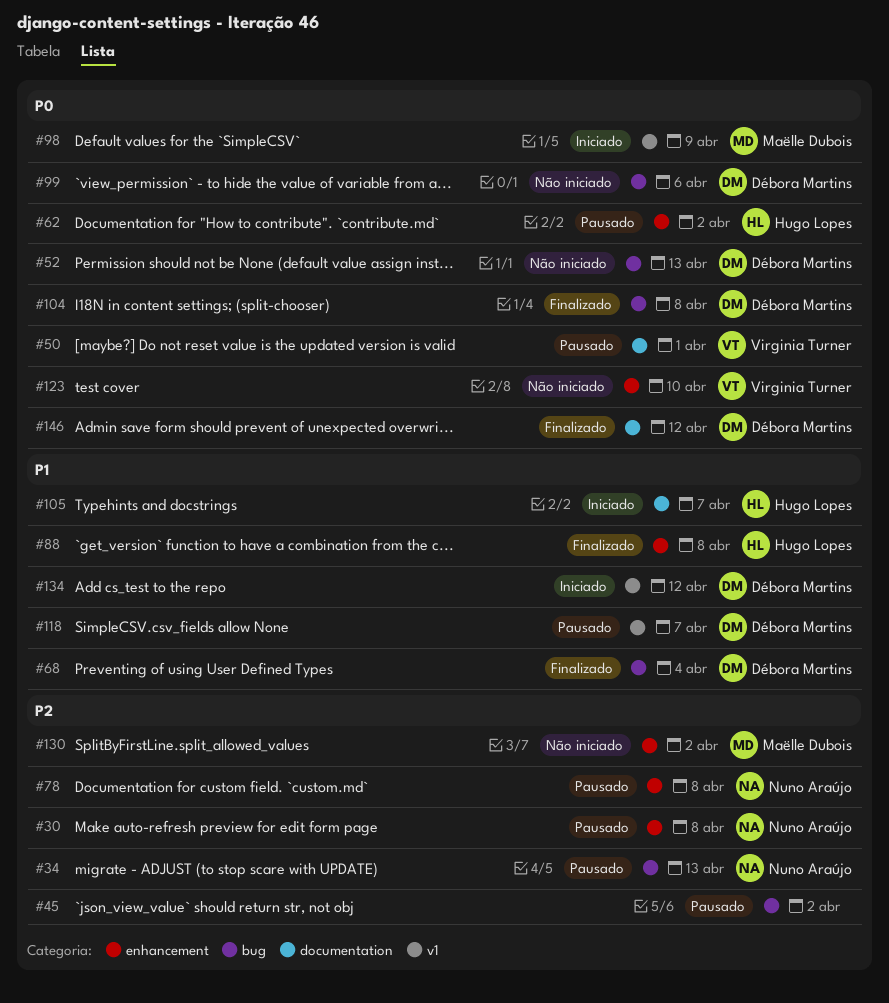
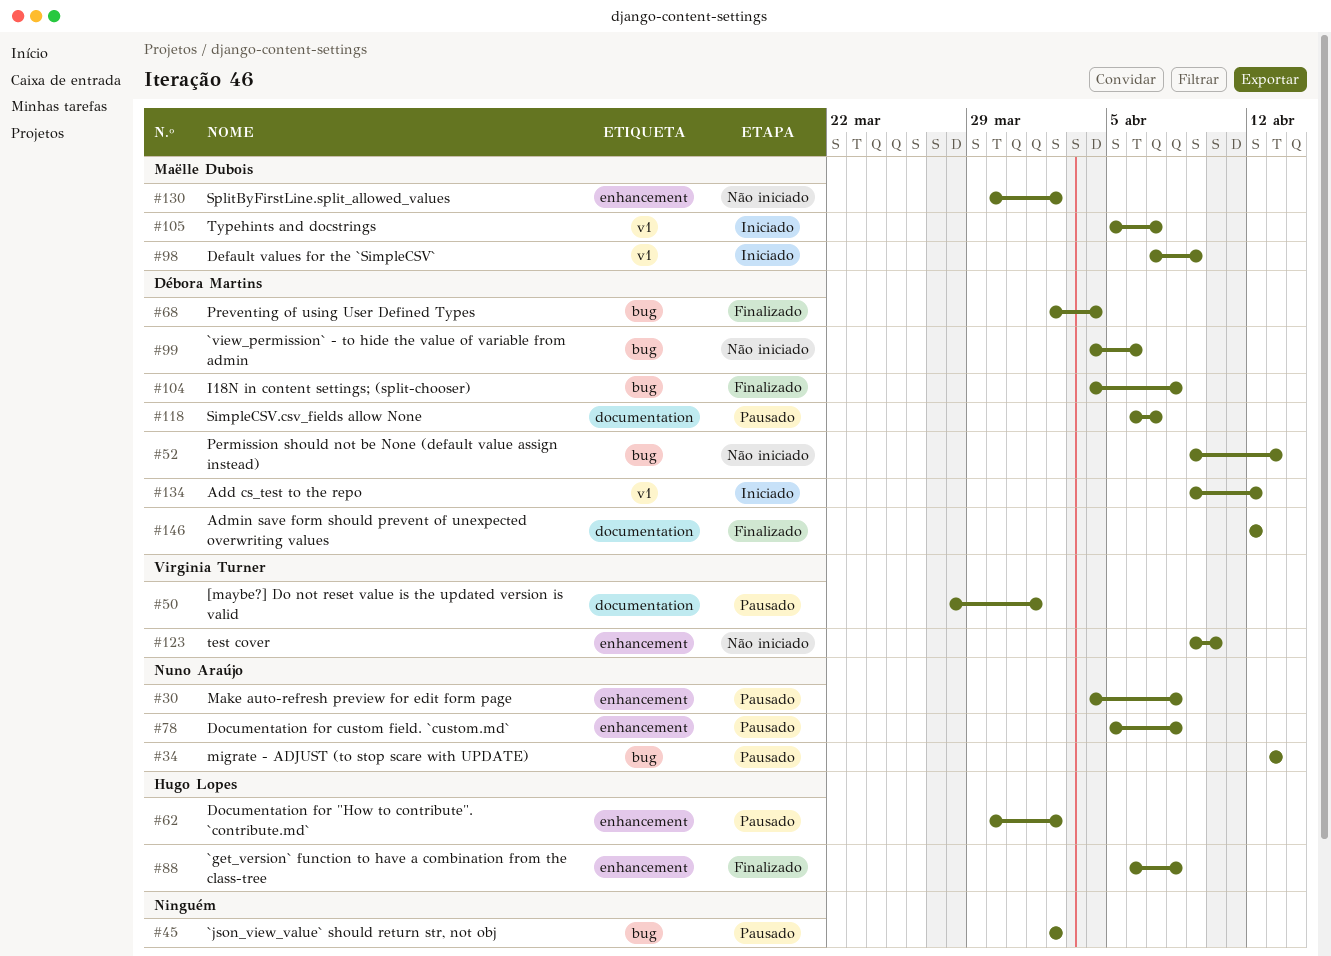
#105, owner: Hugo Lopes -> Maëlle Dubois
#105, label: documentation -> v1
#118, label: v1 -> documentation

